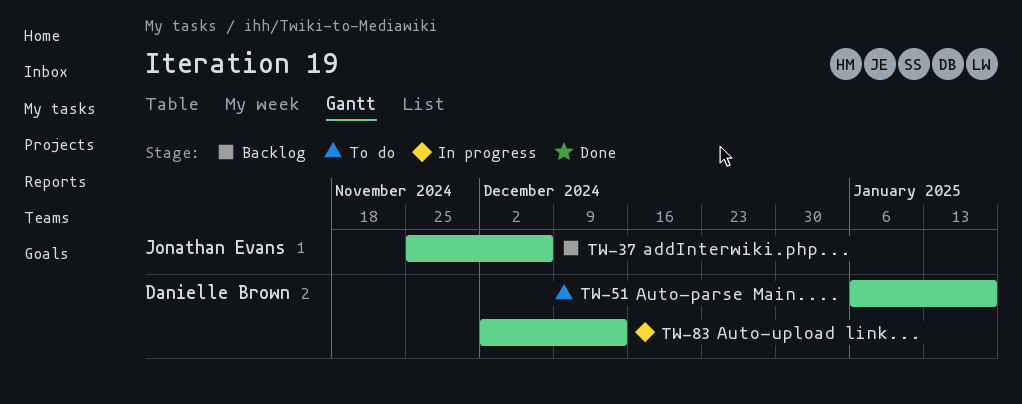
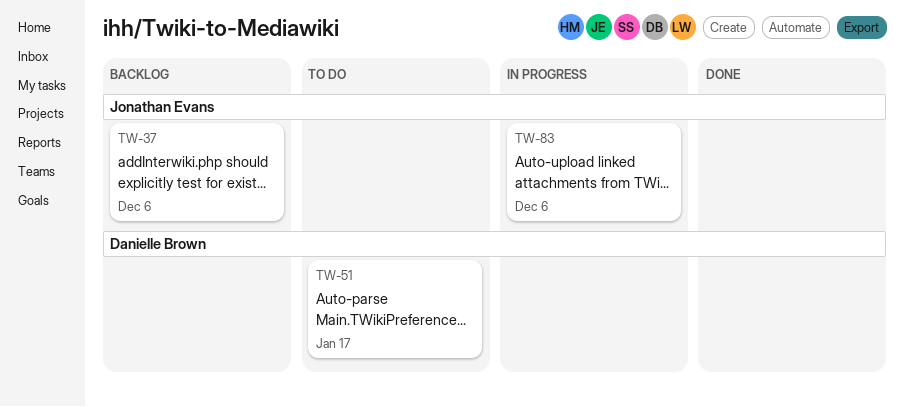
TW-83, owner: Danielle Brown -> Jonathan Evans
TW-83, due: Dec 13 -> Dec 6

